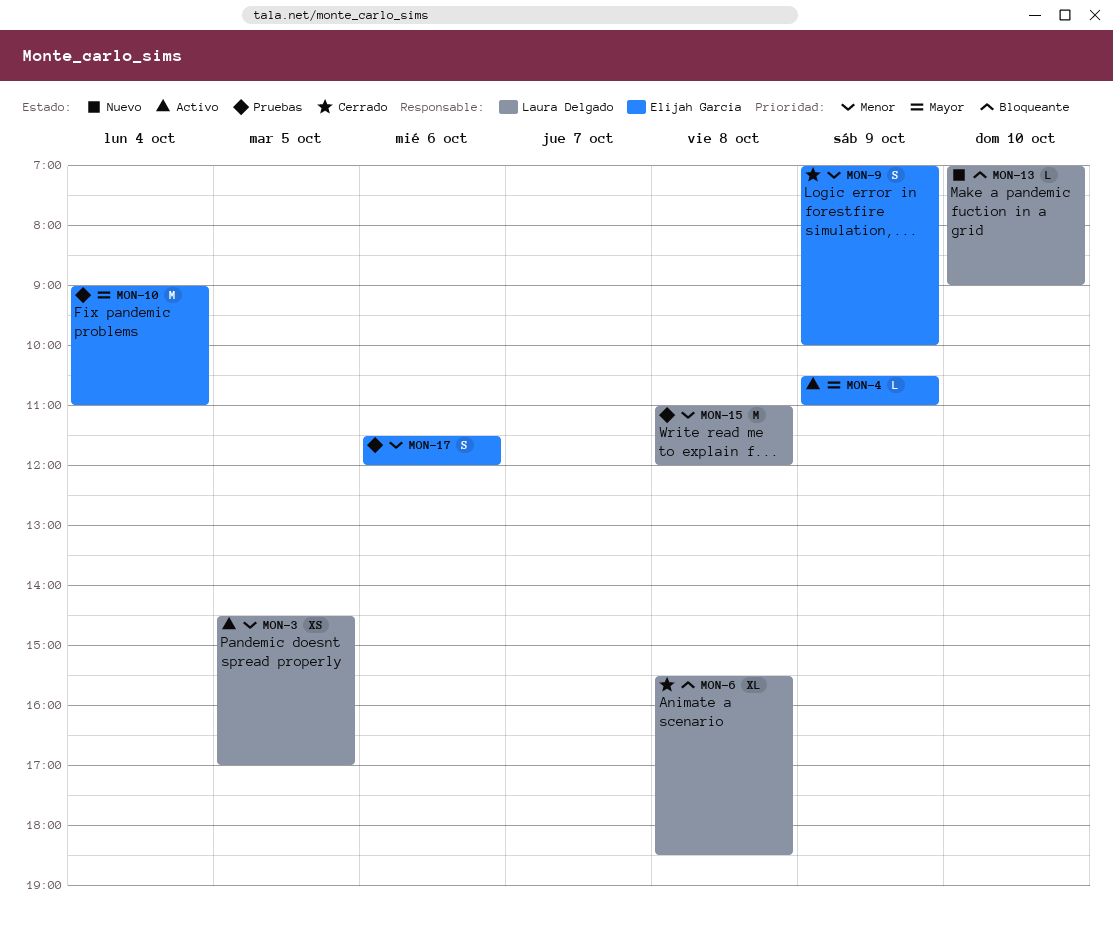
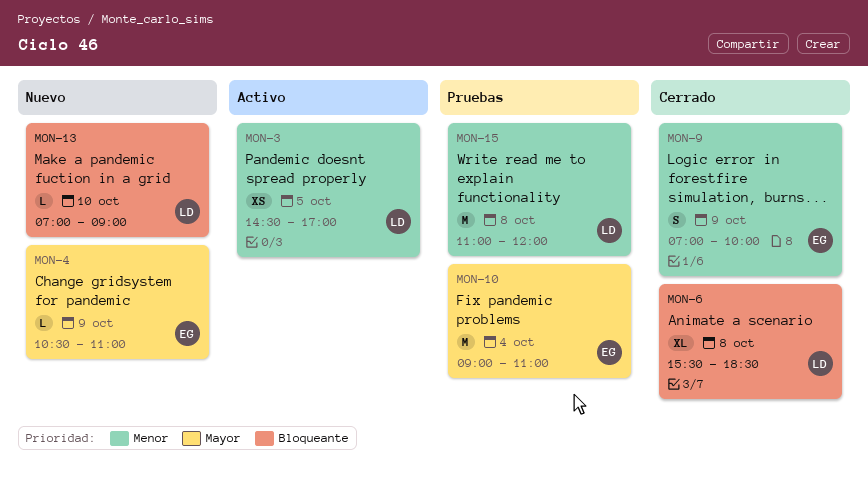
MON-4, status: Activo -> Nuevo
MON-17: present -> none

